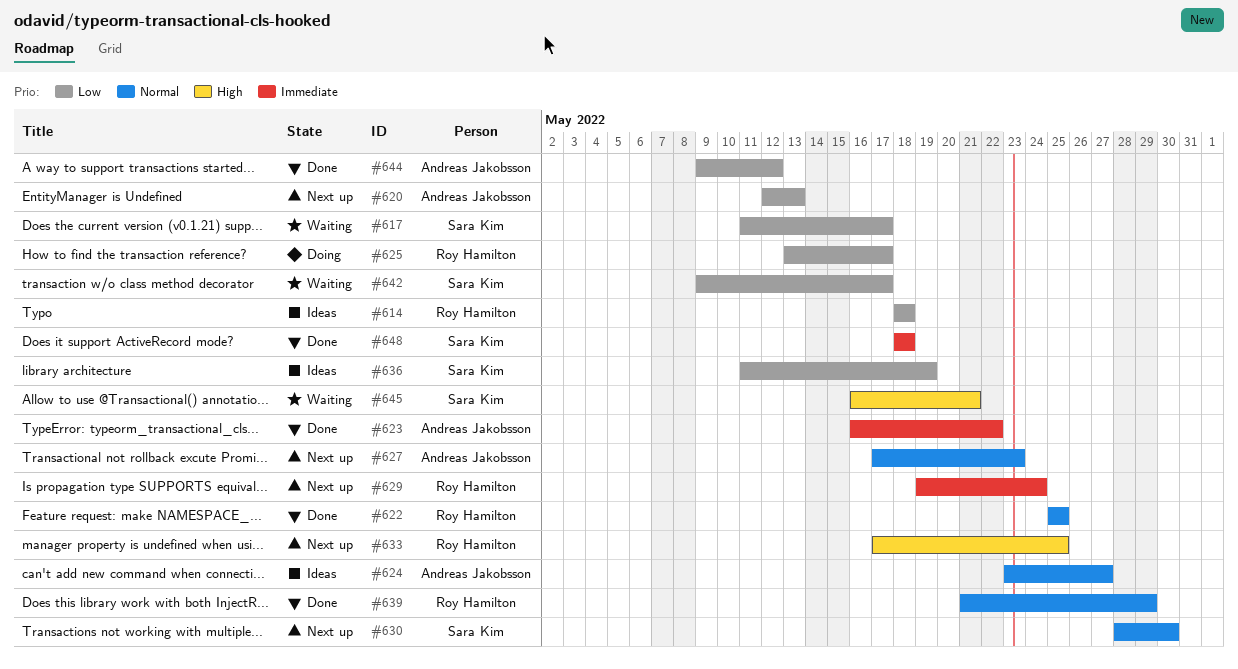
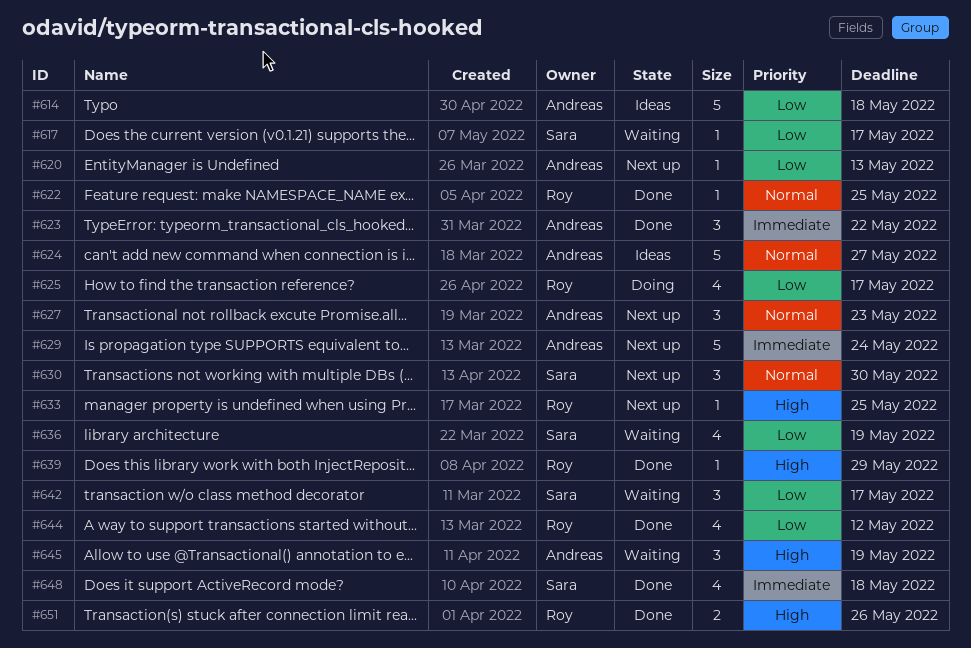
#614, owner: Roy Hamilton -> Andreas Jakobsson
#629, owner: Roy Hamilton -> Andreas Jakobsson
#636, status: Ideas -> Waiting
#639, priority: Normal -> High
#644, owner: Andreas Jakobsson -> Roy Hamilton
#645, owner: Sara Kim -> Andreas Jakobsson
#645, due: May 21 -> May 19
#651: none -> present

